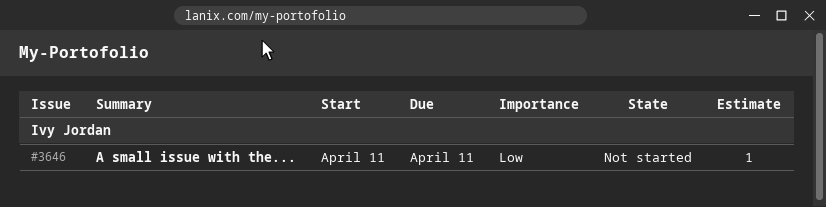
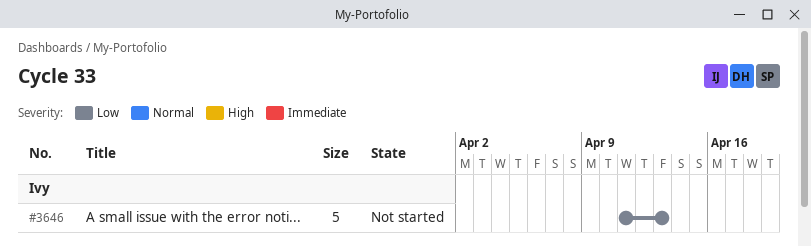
#3646, estimate: 1 -> 5
#3646, due: Apr 11 -> Apr 13

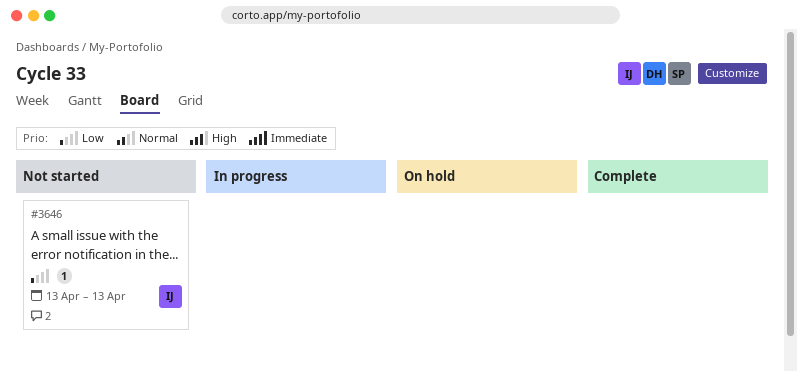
#3646, estimate: 5 -> 1
#3646, start: Apr 11 -> Apr 13

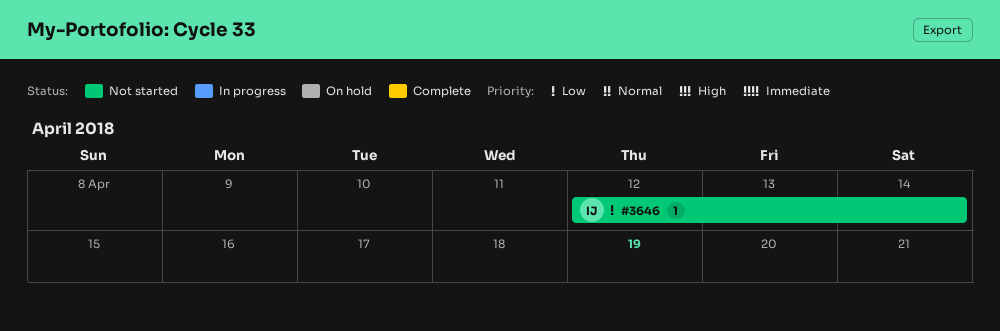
#3646, start: Apr 13 -> Apr 12
#3646, due: Apr 13 -> Apr 14

